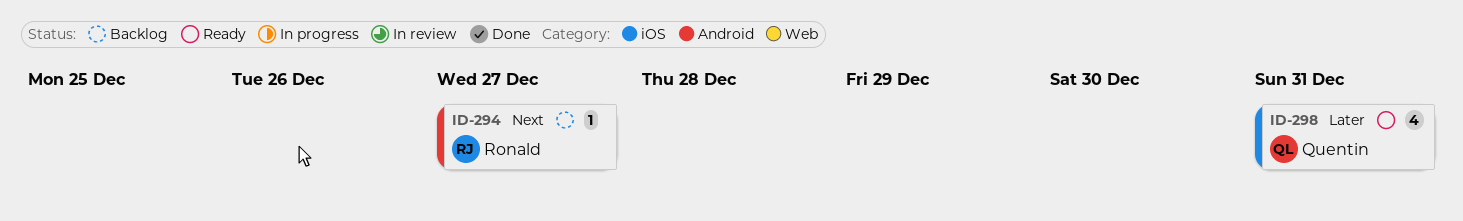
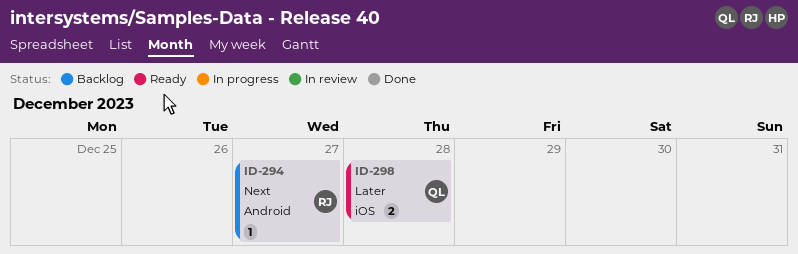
ID-298, estimate: 4 -> 2
ID-298, due: Dec 31 -> Dec 28

